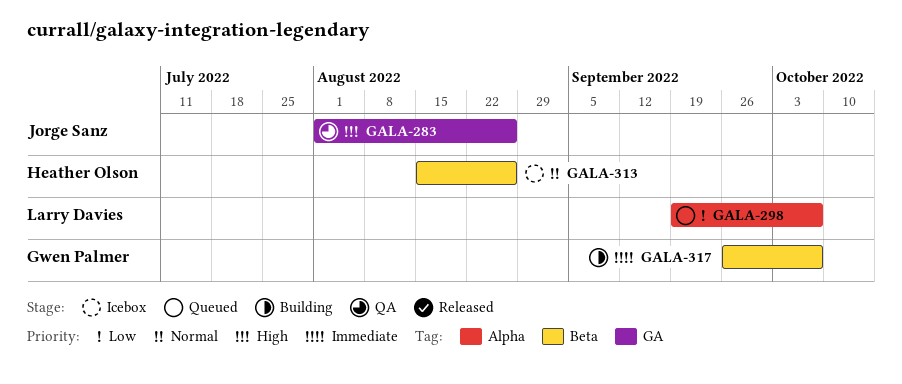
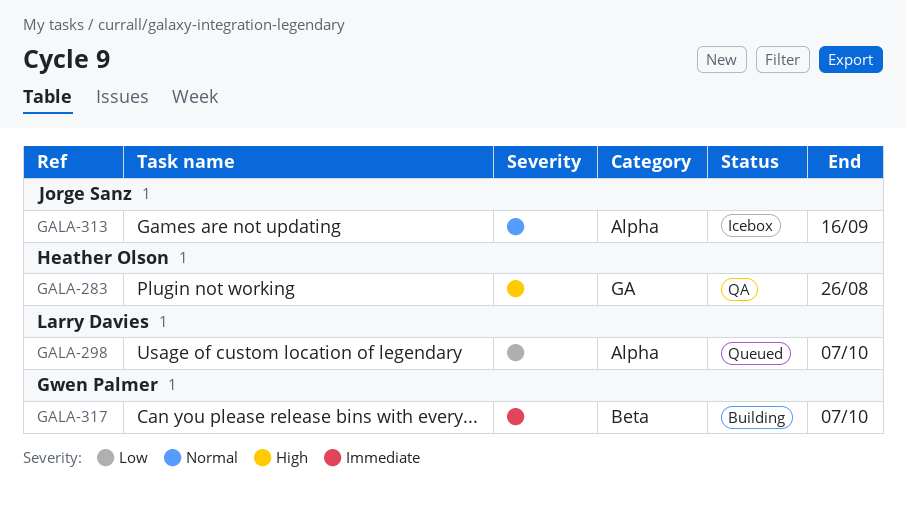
GALA-283, owner: Jorge Sanz -> Heather Olson
GALA-313, owner: Heather Olson -> Jorge Sanz
GALA-313, label: Beta -> Alpha
GALA-313, due: Aug 26 -> Sep 16

